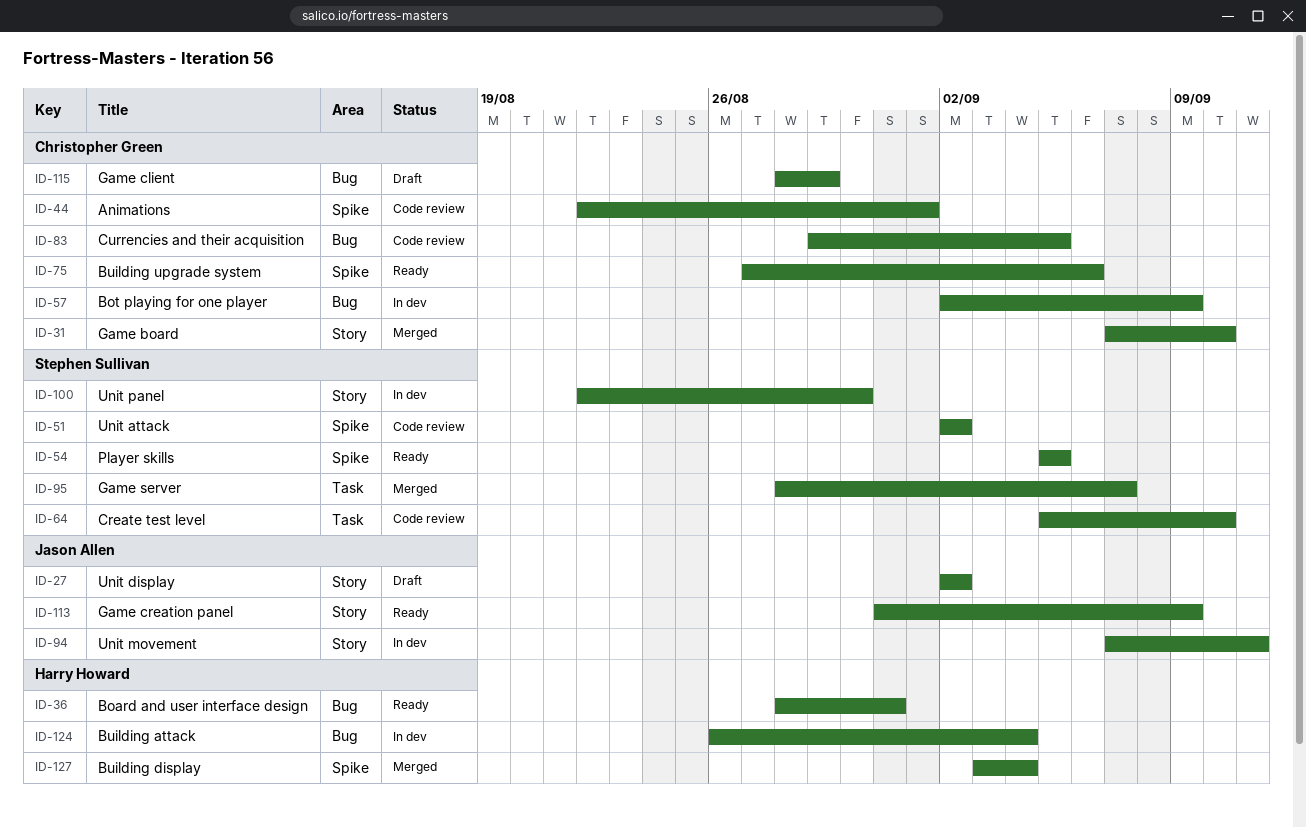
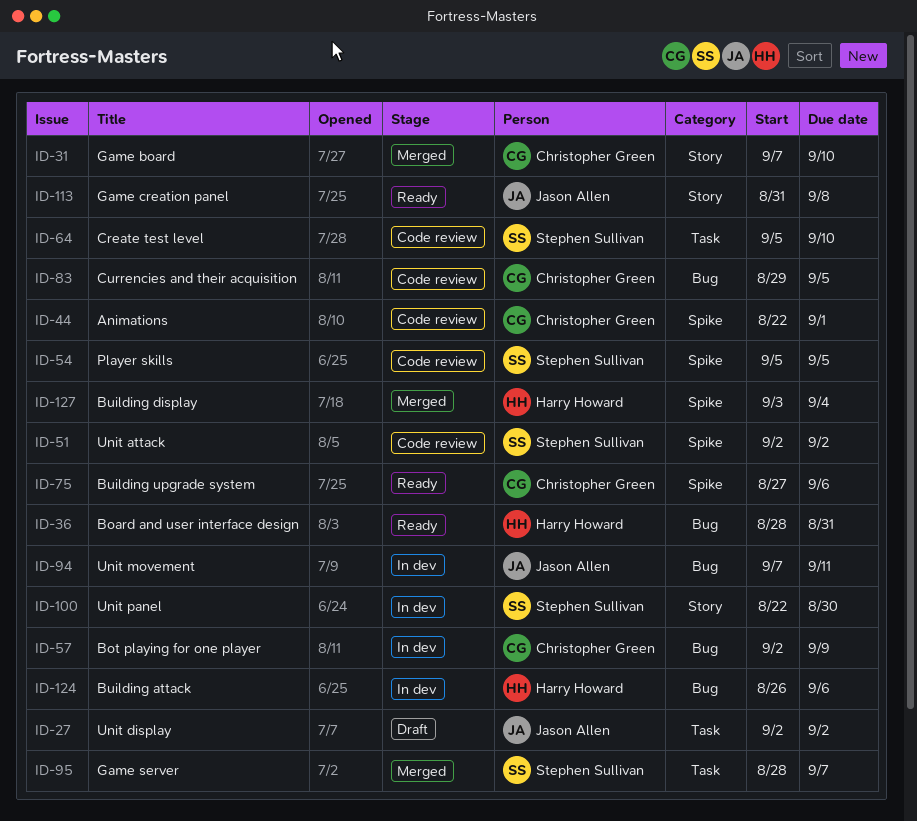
ID-27, label: Story -> Task
ID-54, status: Ready -> Code review
ID-94, label: Story -> Bug
ID-113, due: Sep 9 -> Sep 8
ID-115: present -> none
ID-124, due: Sep 4 -> Sep 6

